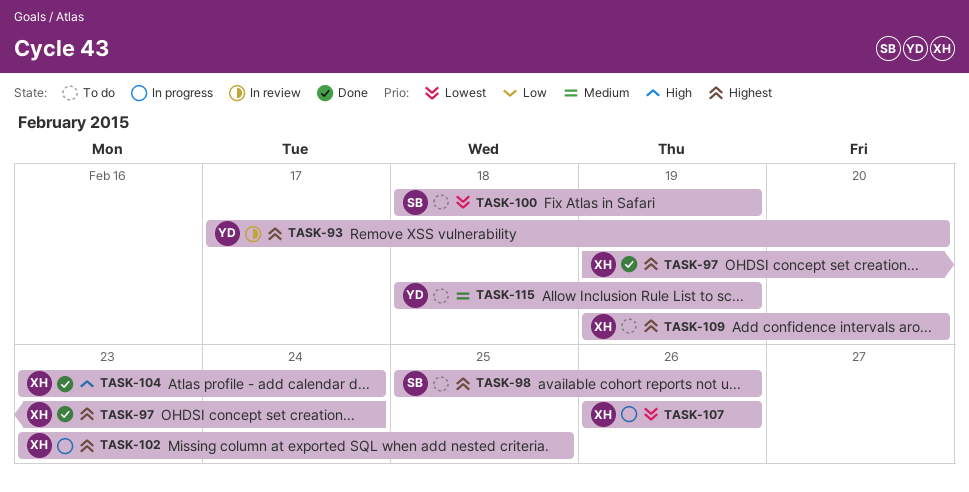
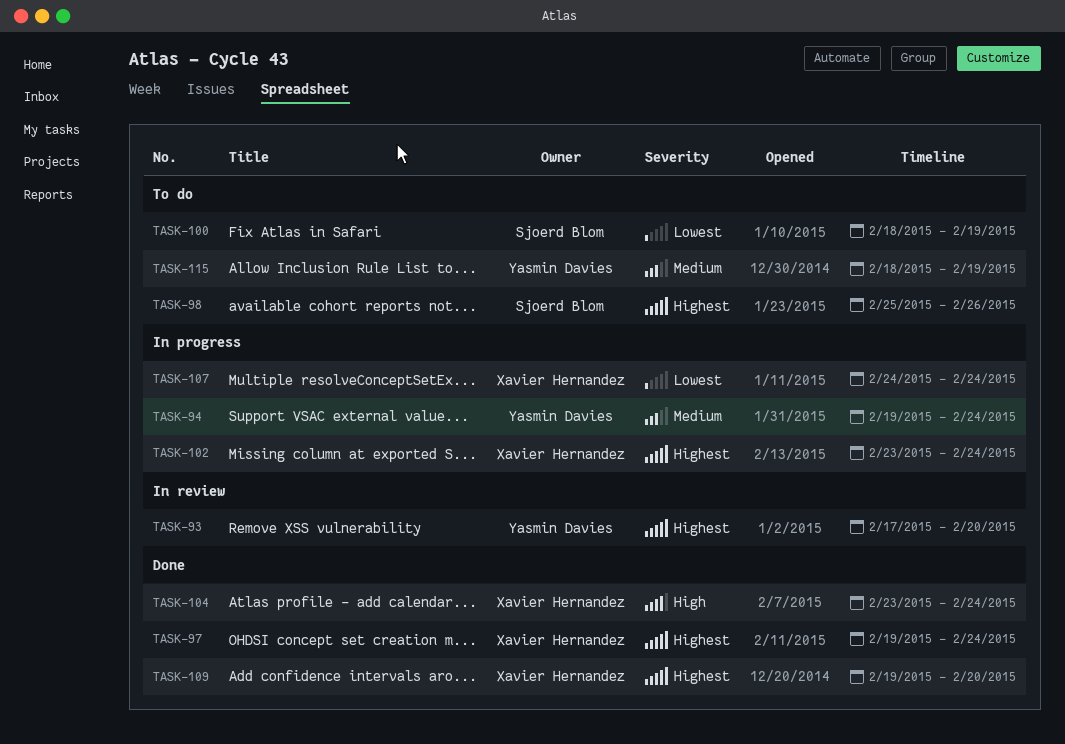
TASK-94: none -> present
TASK-102, due: Feb 25 -> Feb 24
TASK-107, start: Feb 26 -> Feb 24
TASK-107, due: Feb 26 -> Feb 24
TASK-109, status: To do -> Done

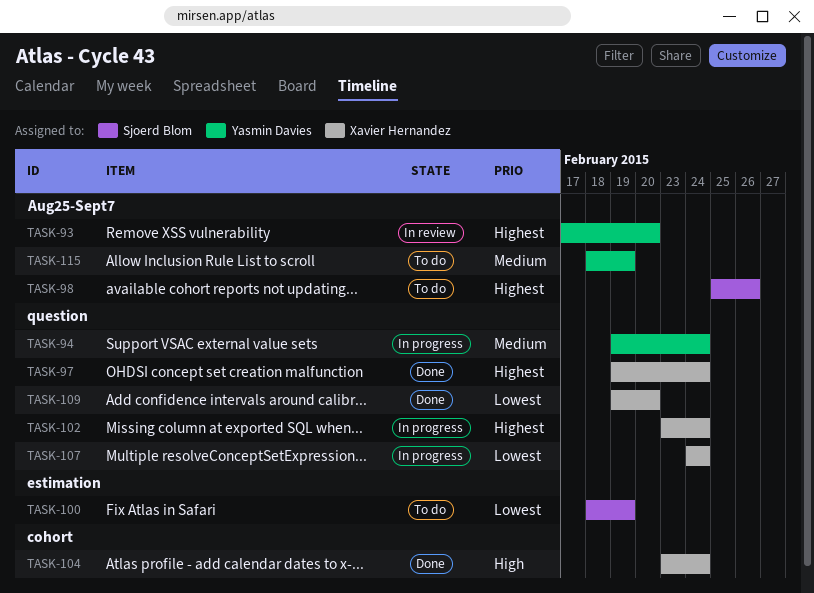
TASK-109, priority: Highest -> Lowest

